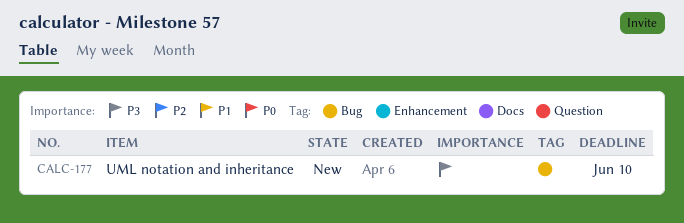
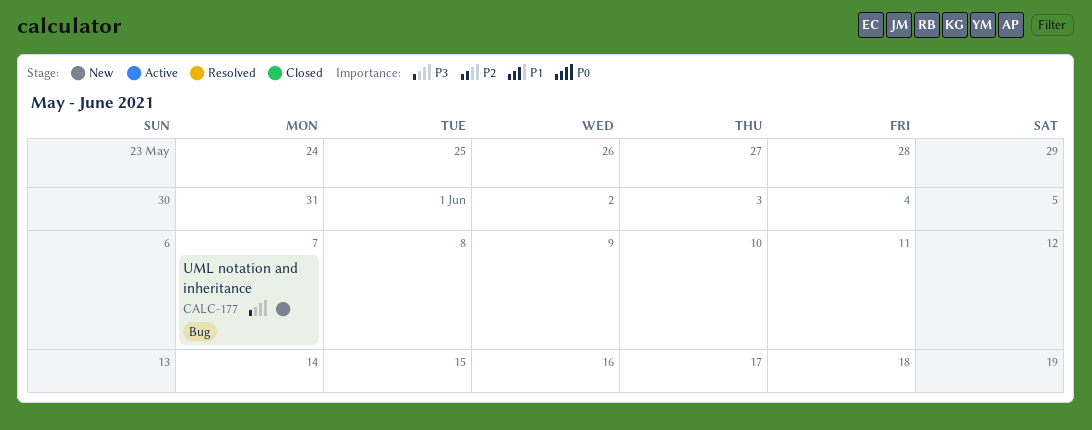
CALC-177, due: Jun 10 -> Jun 7

